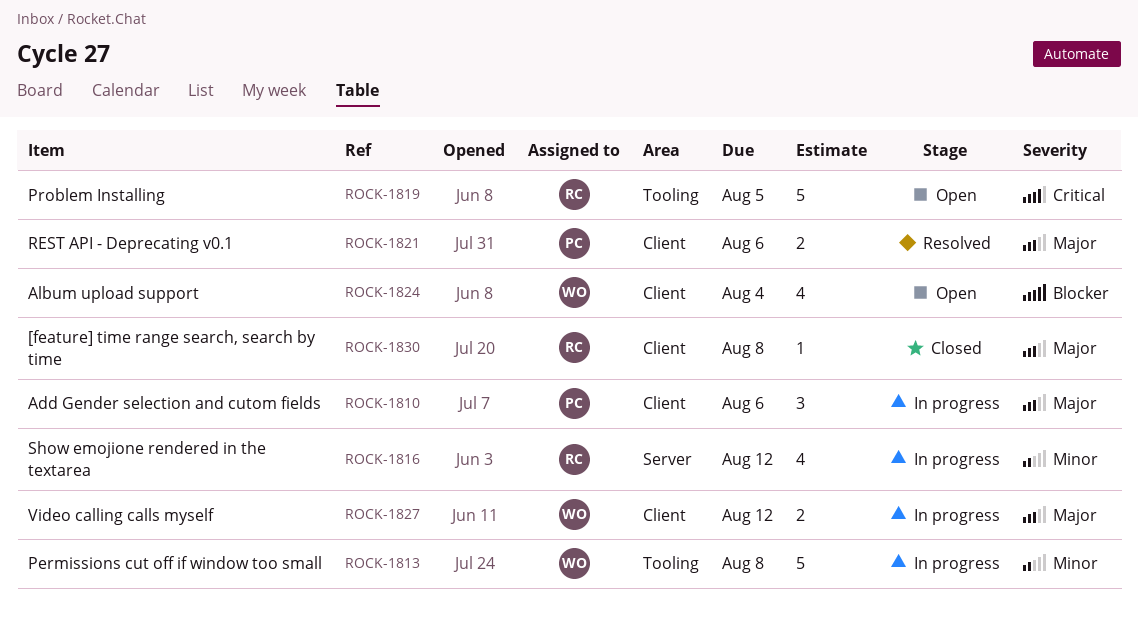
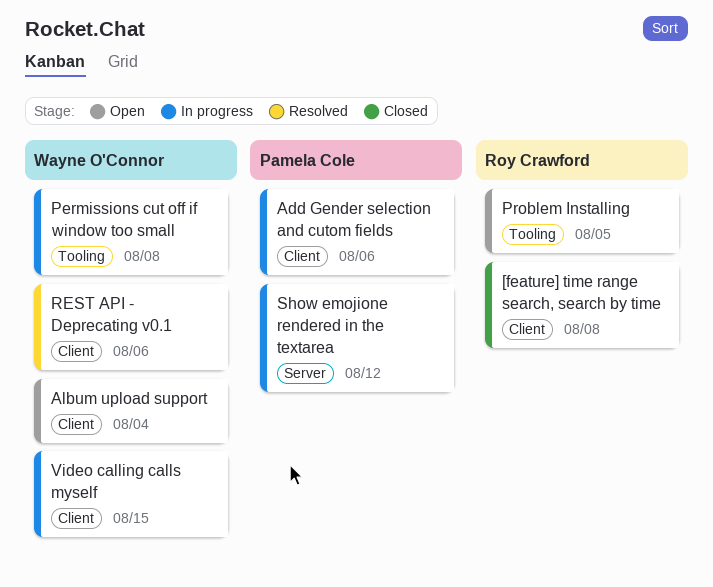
REST API - Deprecating v0.1, owner: Pamela Cole -> Wayne O'Connor
Show emojione rendered in the textarea, owner: Roy Crawford -> Pamela Cole
Video calling calls myself, due: Aug 12 -> Aug 15

